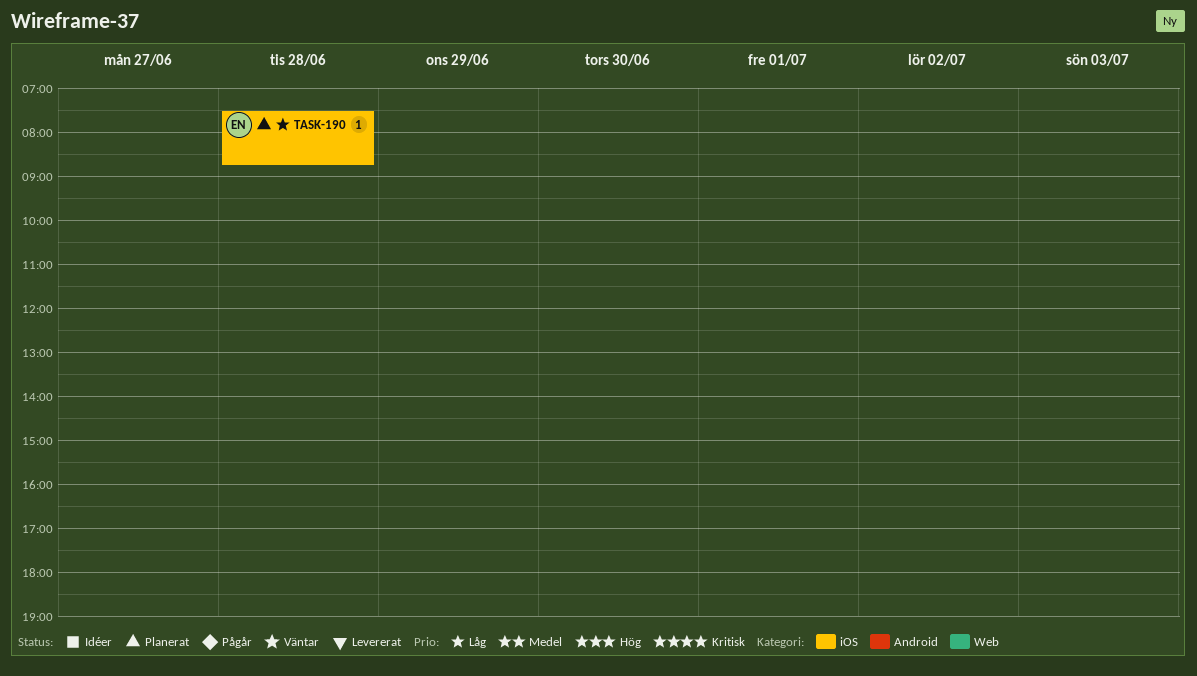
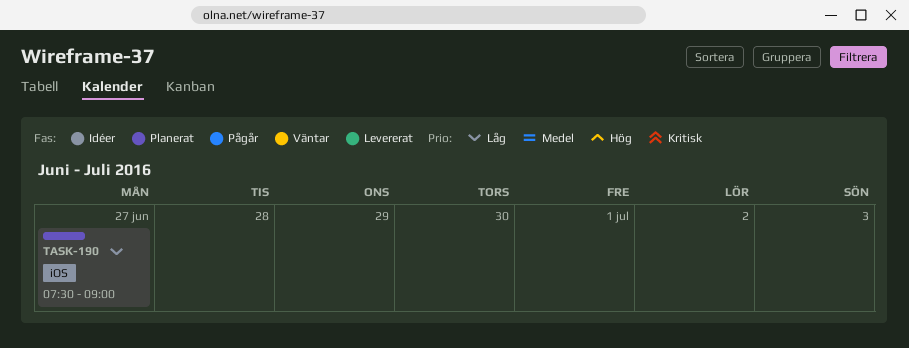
TASK-190, day: Jun 28 -> Jun 27
TASK-190, ends: 08:45 -> 09:00

